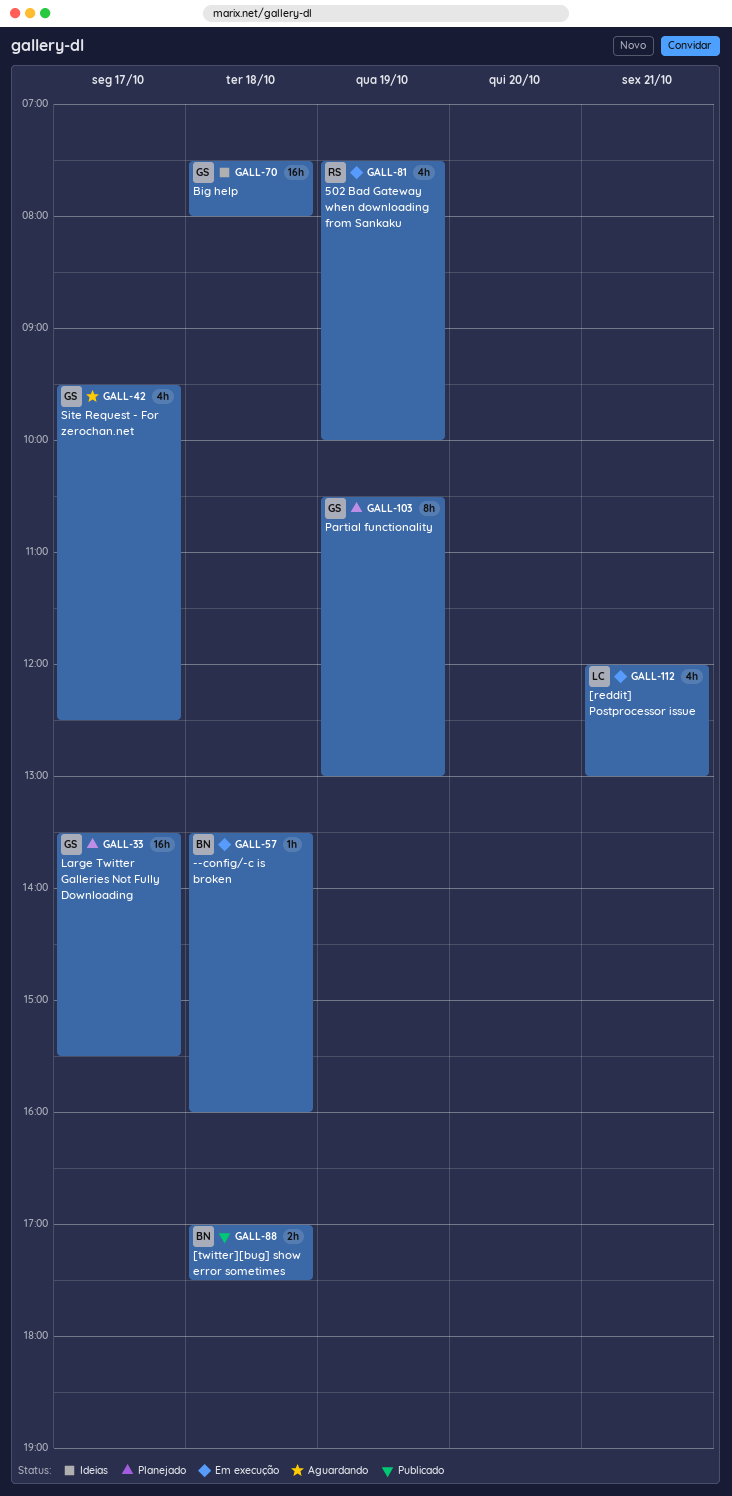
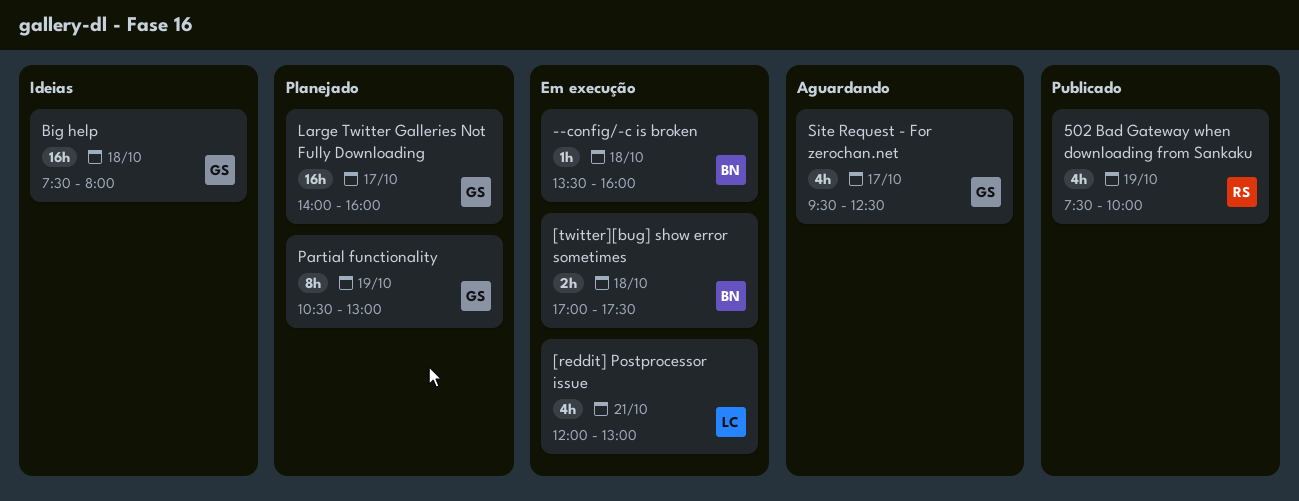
502 Bad Gateway when downloading from Sankaku, status: Em execução -> Publicado
[twitter][bug] show error sometimes, status: Publicado -> Em execução
Large Twitter Galleries Not Fully Downloading, begins: 13:30 -> 14:00
Large Twitter Galleries Not Fully Downloading, ends: 15:30 -> 16:00

